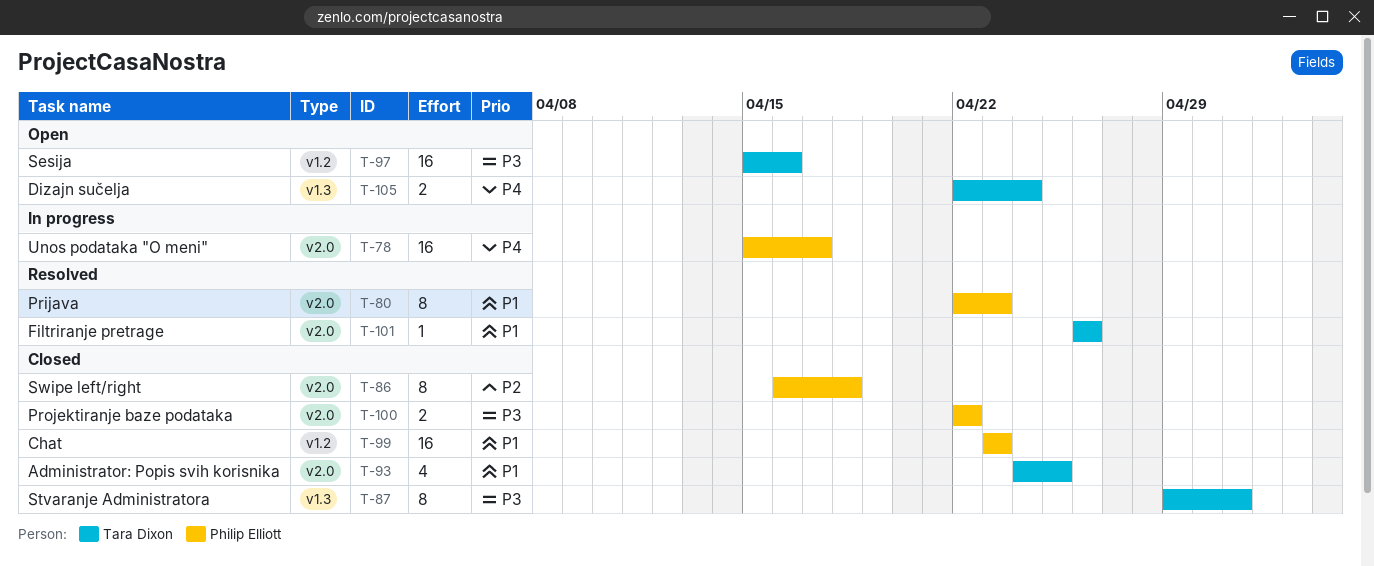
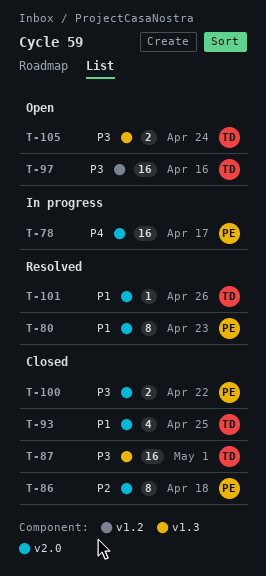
T-87, estimate: 8 -> 16
T-99: present -> none
T-105, priority: P4 -> P3

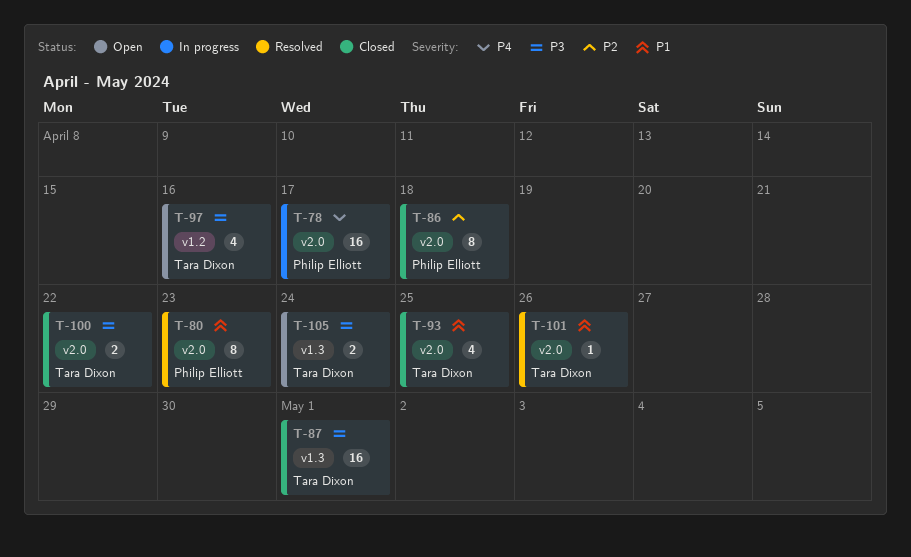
T-97, estimate: 16 -> 4
T-100, owner: Philip Elliott -> Tara Dixon

